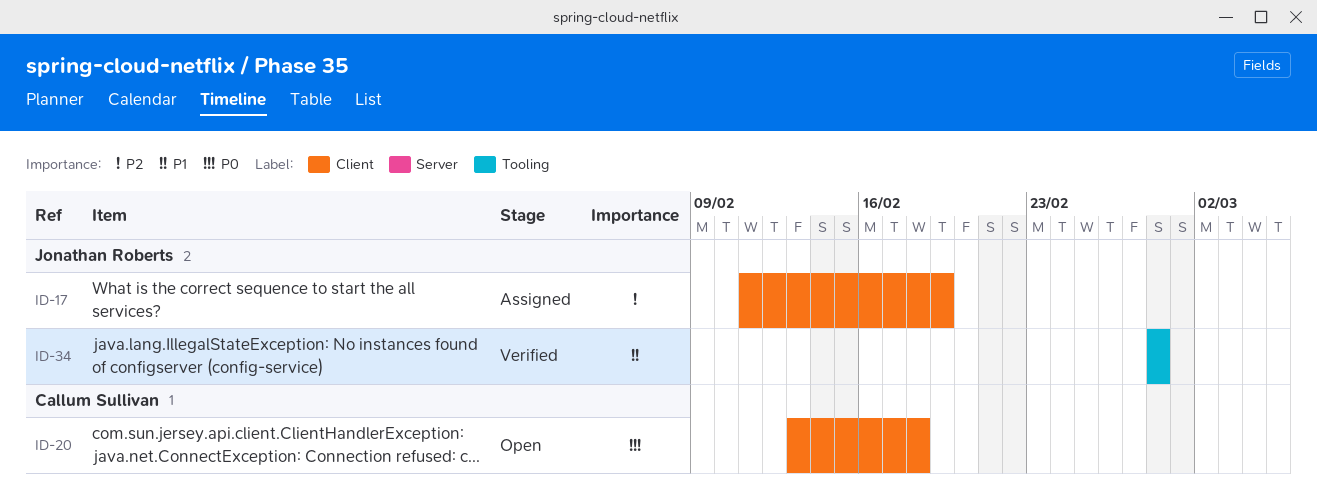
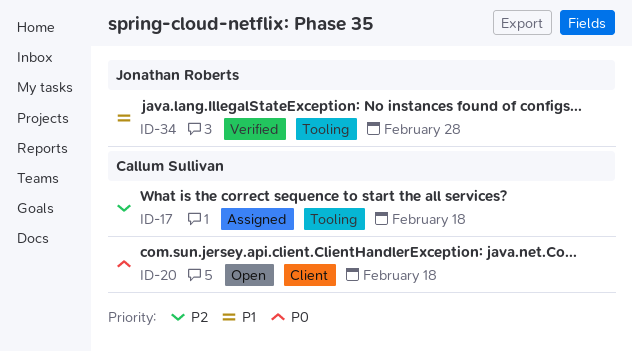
ID-17, owner: Jonathan Roberts -> Callum Sullivan
ID-17, label: Client -> Tooling
ID-17, due: Feb 19 -> Feb 18

